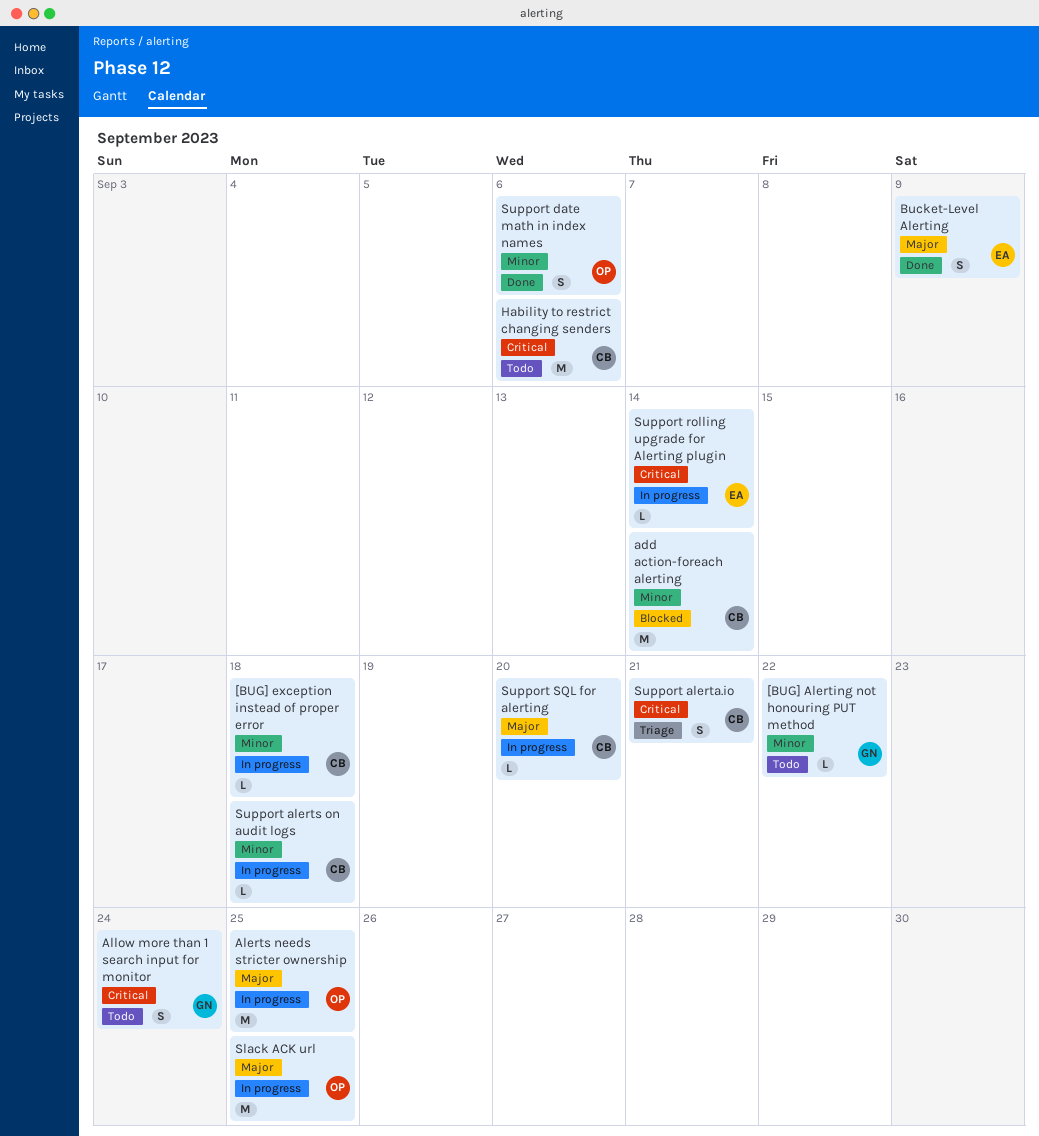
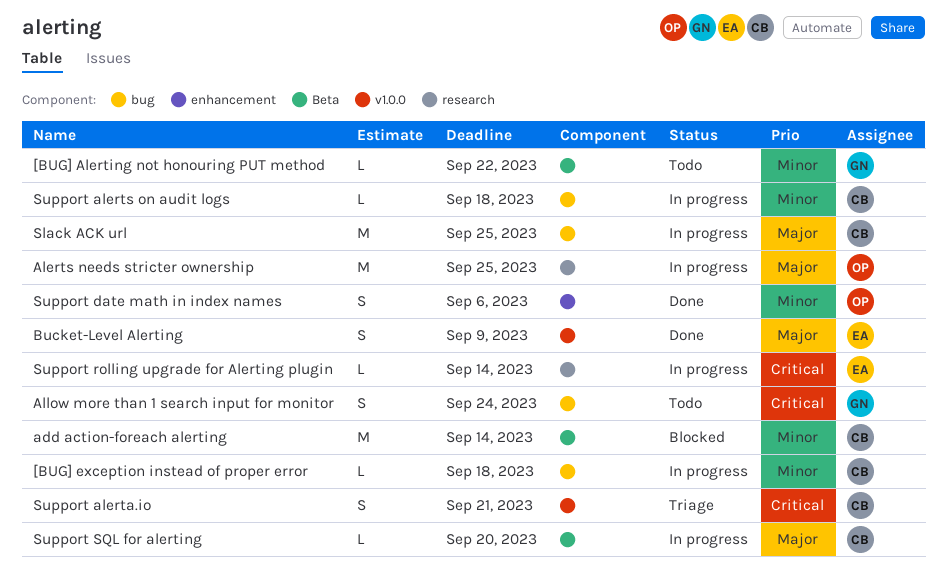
Hability to restrict changing senders: present -> none
Slack ACK url, owner: OP -> CB

